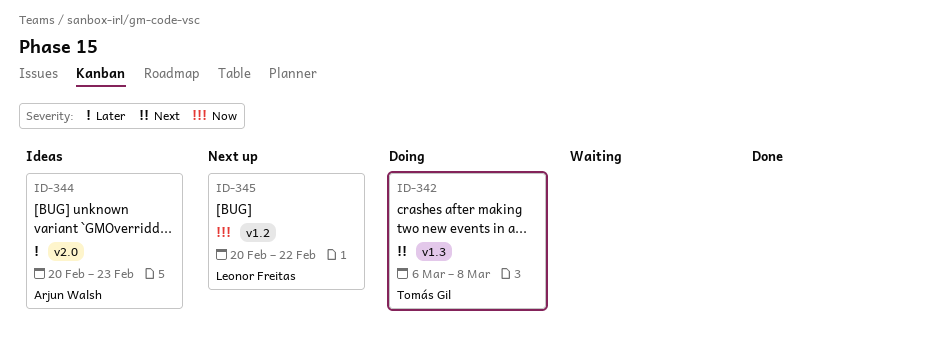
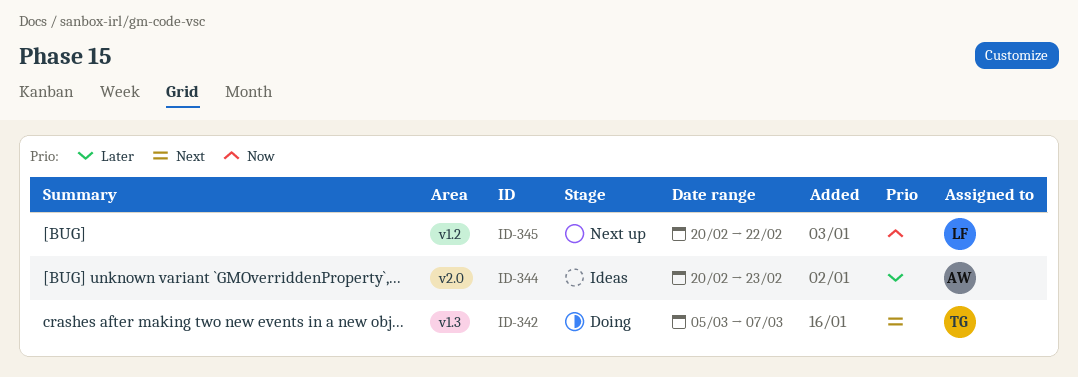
ID-342, start: Mar 6 -> Mar 5
ID-342, due: Mar 8 -> Mar 7

